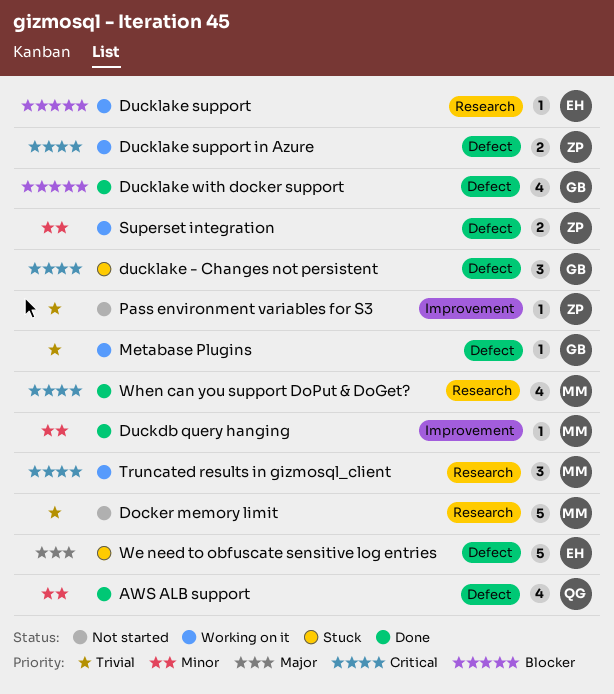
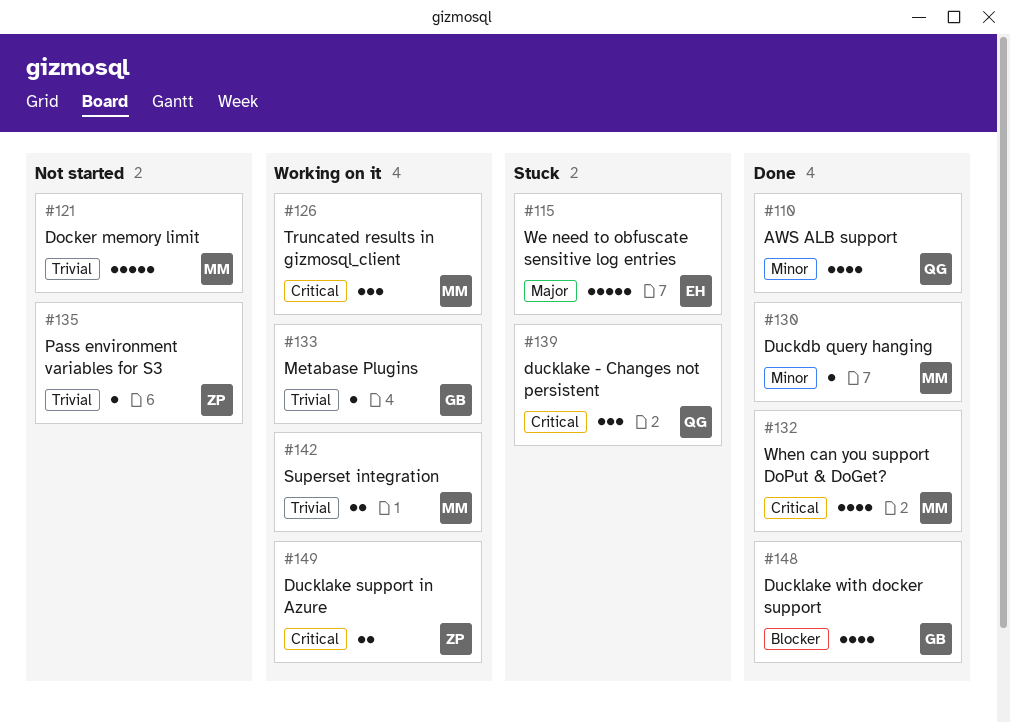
ducklake - Changes not persistent, owner: GB -> QG
Ducklake support: present -> none
Superset integration, owner: ZP -> MM
Superset integration, priority: Minor -> Trivial

